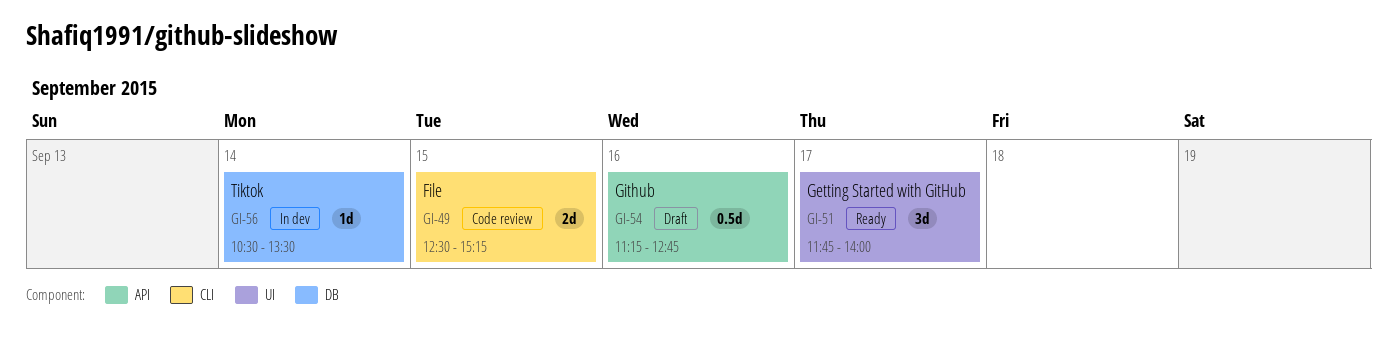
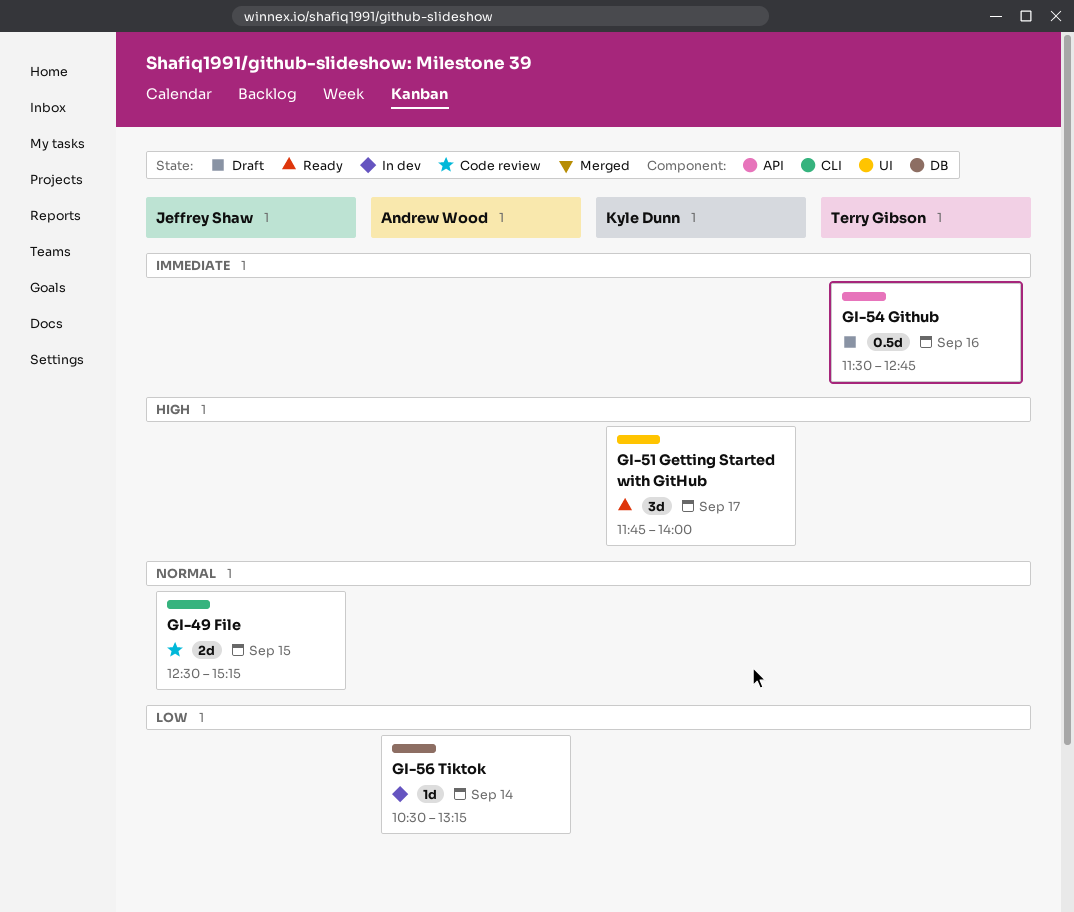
GI-54, begins: 11:15 -> 11:30
GI-56, ends: 13:30 -> 13:15

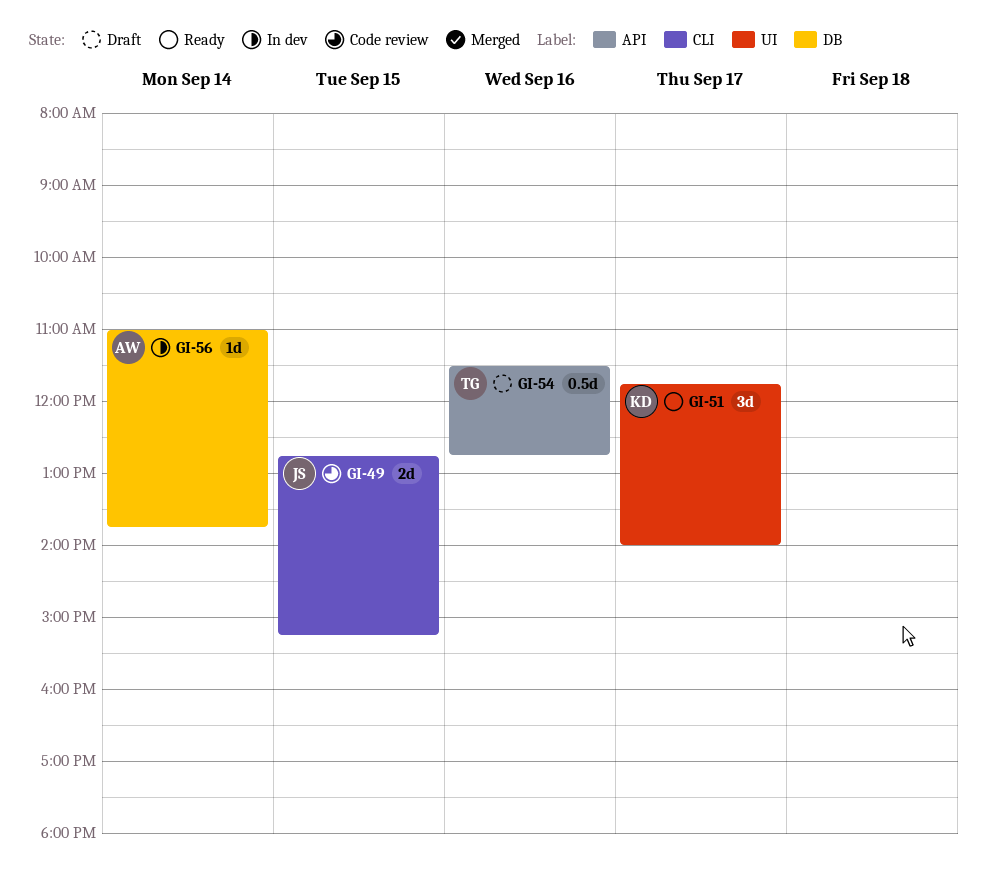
GI-49, begins: 12:30 -> 12:45
GI-56, begins: 10:30 -> 11:00
GI-56, ends: 13:15 -> 13:45

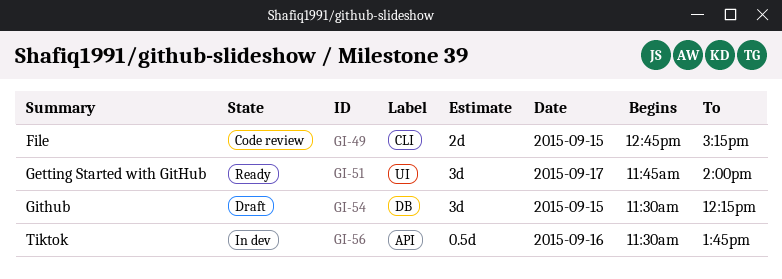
GI-54, label: API -> DB
GI-54, estimate: 0.5d -> 3d
GI-54, day: Sep 16 -> Sep 15
GI-54, ends: 12:45 -> 12:15
GI-56, label: DB -> API
GI-56, estimate: 1d -> 0.5d
GI-56, day: Sep 14 -> Sep 16
GI-56, begins: 11:00 -> 11:30

